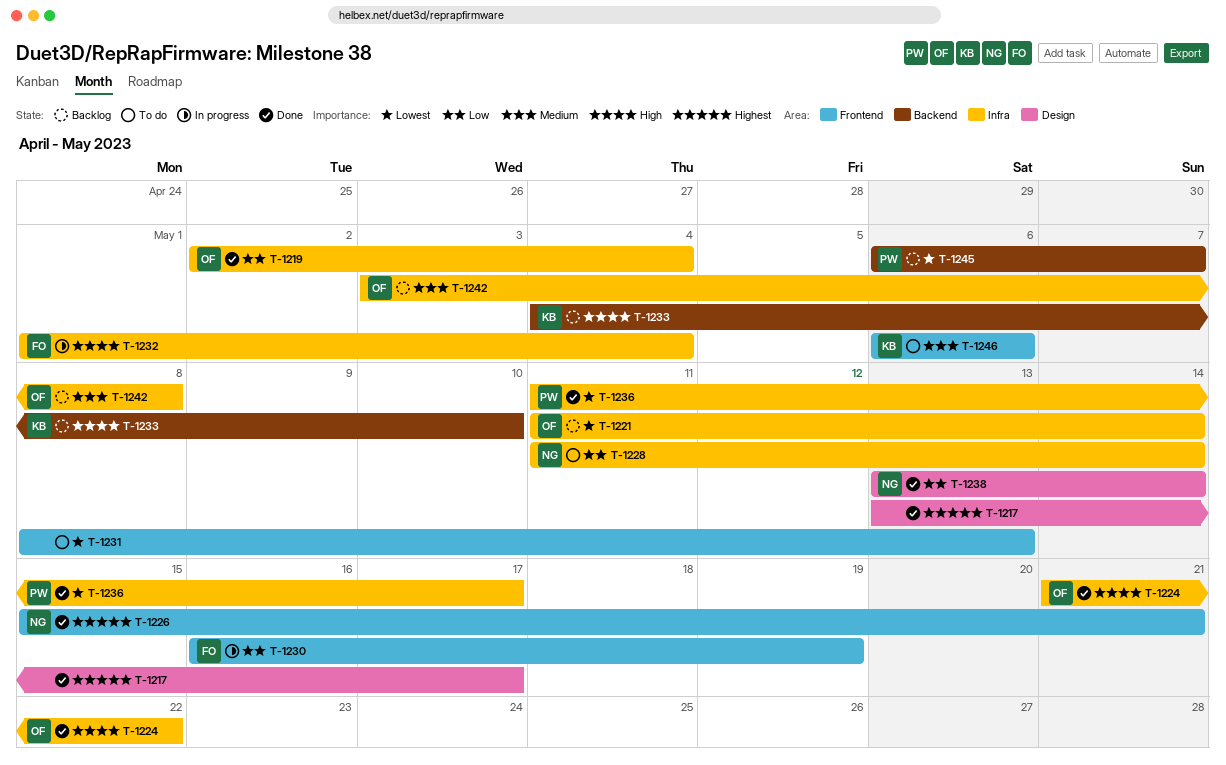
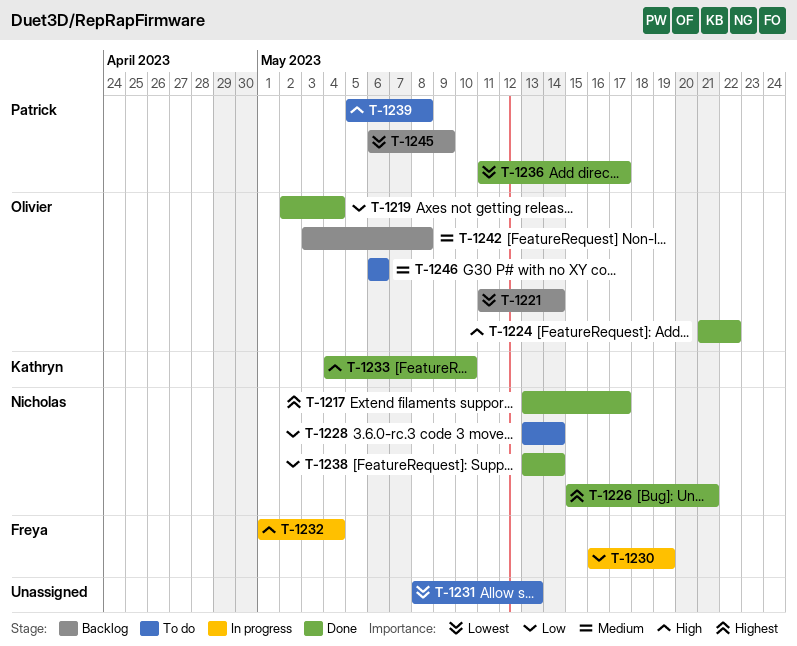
T-1217, owner: none -> Nicholas
T-1228, start: May 11 -> May 13
T-1233, status: Backlog -> Done
T-1239: none -> present
T-1245, due: May 7 -> May 9
T-1246, owner: Kathryn -> Olivier

